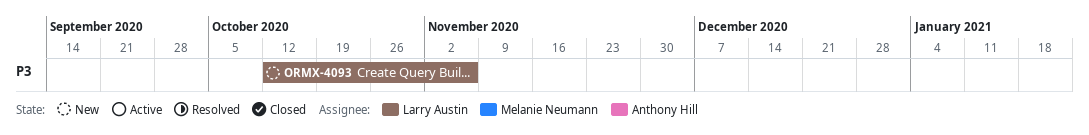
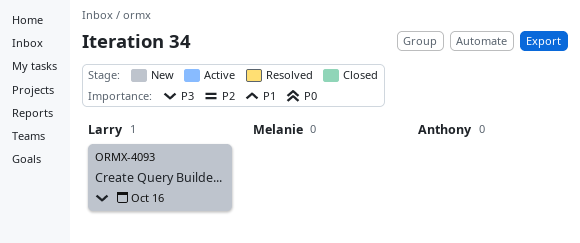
ORMX-4093, due: Nov 6 -> Oct 16

